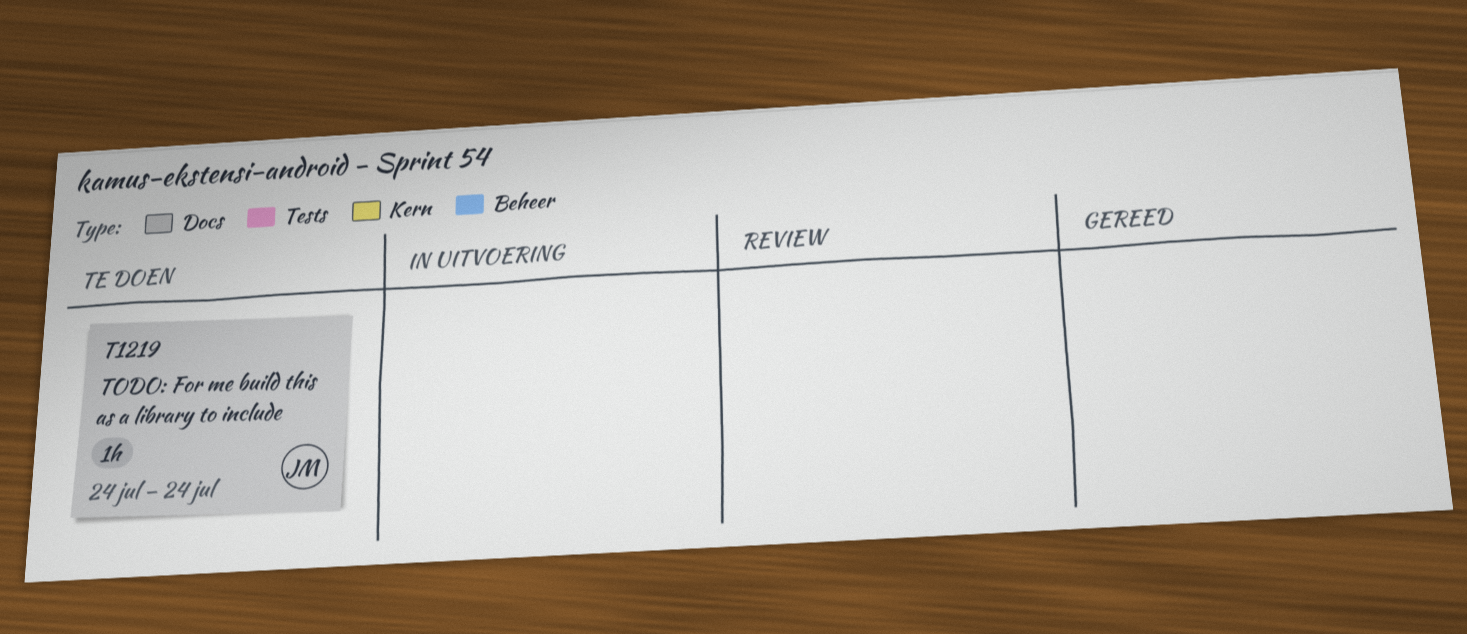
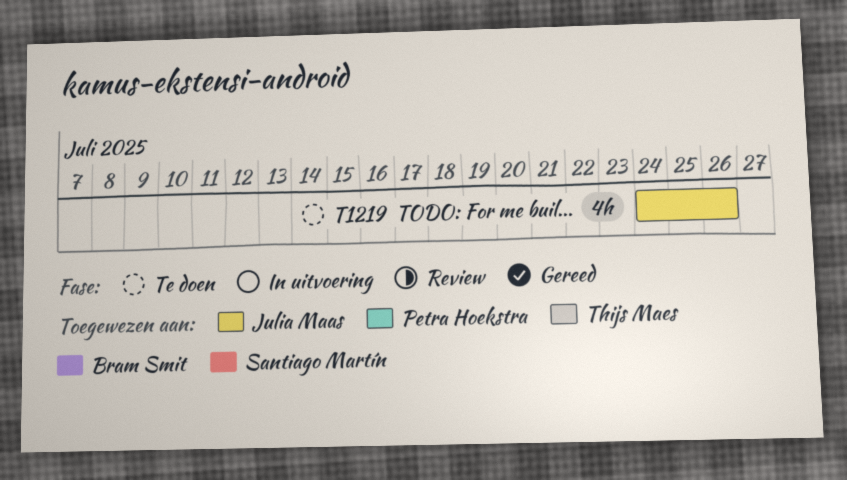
T1219, estimate: 1h -> 4h
T1219, due: Jul 24 -> Jul 26

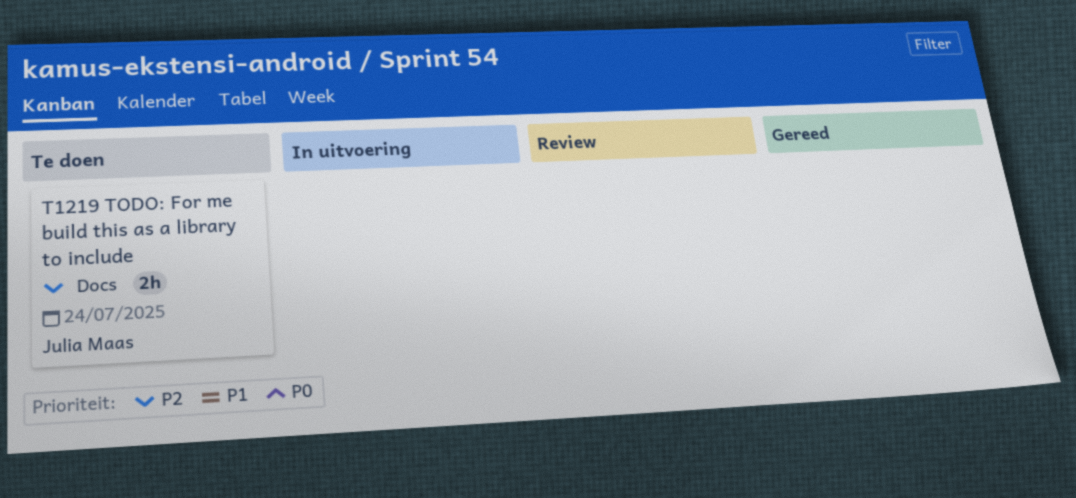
T1219, estimate: 4h -> 2h
T1219, due: Jul 26 -> Jul 24

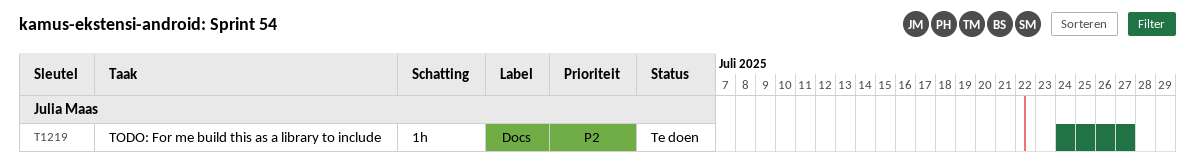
T1219, estimate: 2h -> 1h
T1219, due: Jul 24 -> Jul 27

